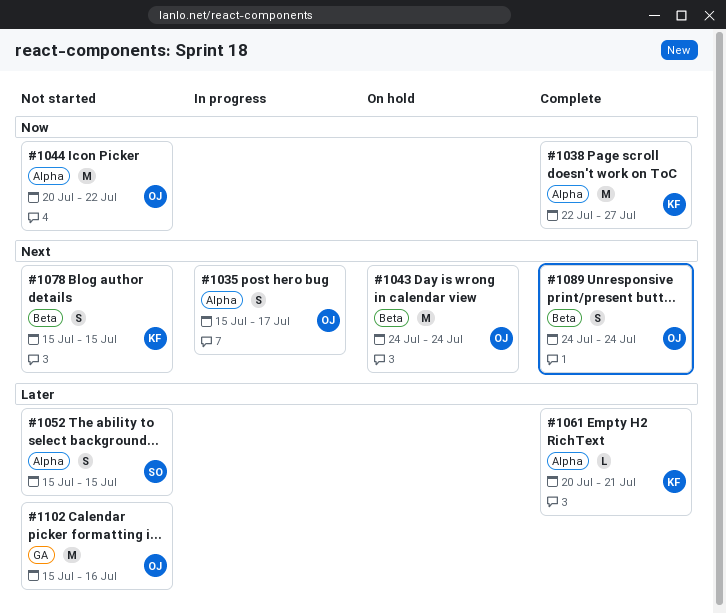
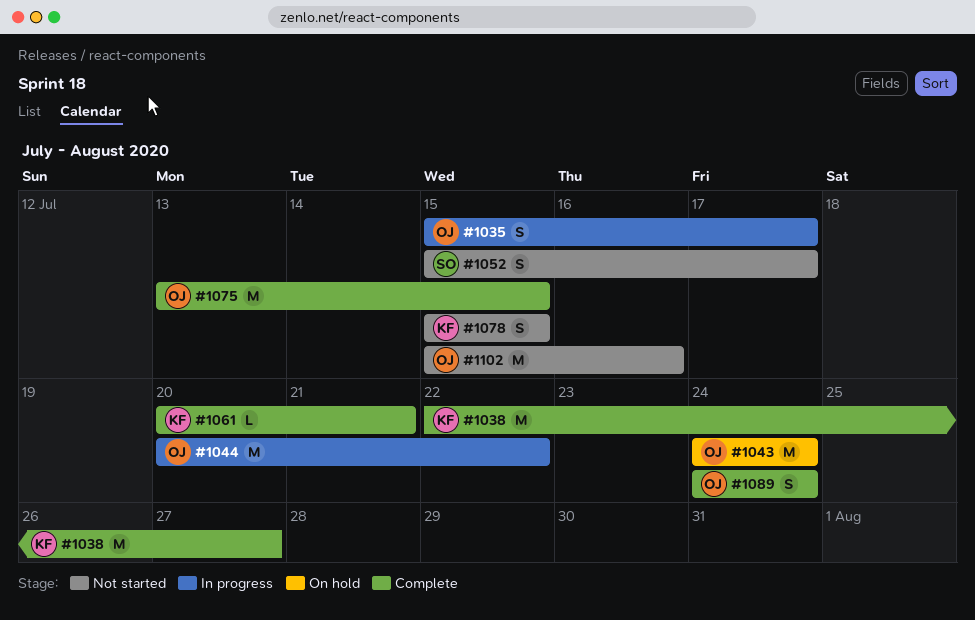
#1044, status: Not started -> In progress
#1052, due: Jul 15 -> Jul 17
#1075: none -> present

